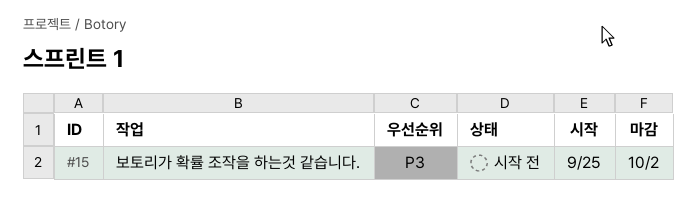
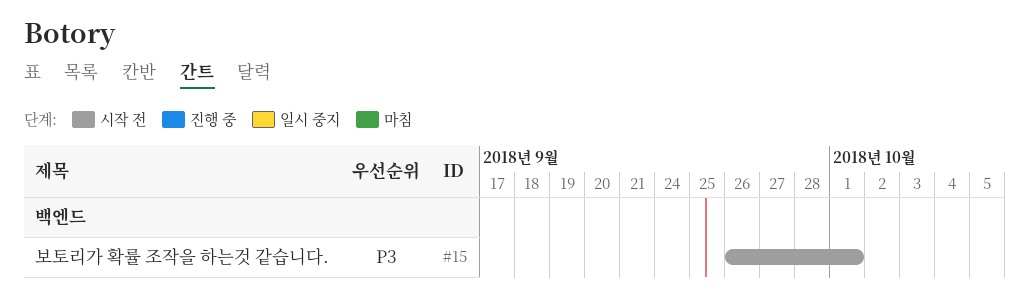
#15, start: Sep 25 -> Sep 26
#15, due: Oct 2 -> Oct 1

